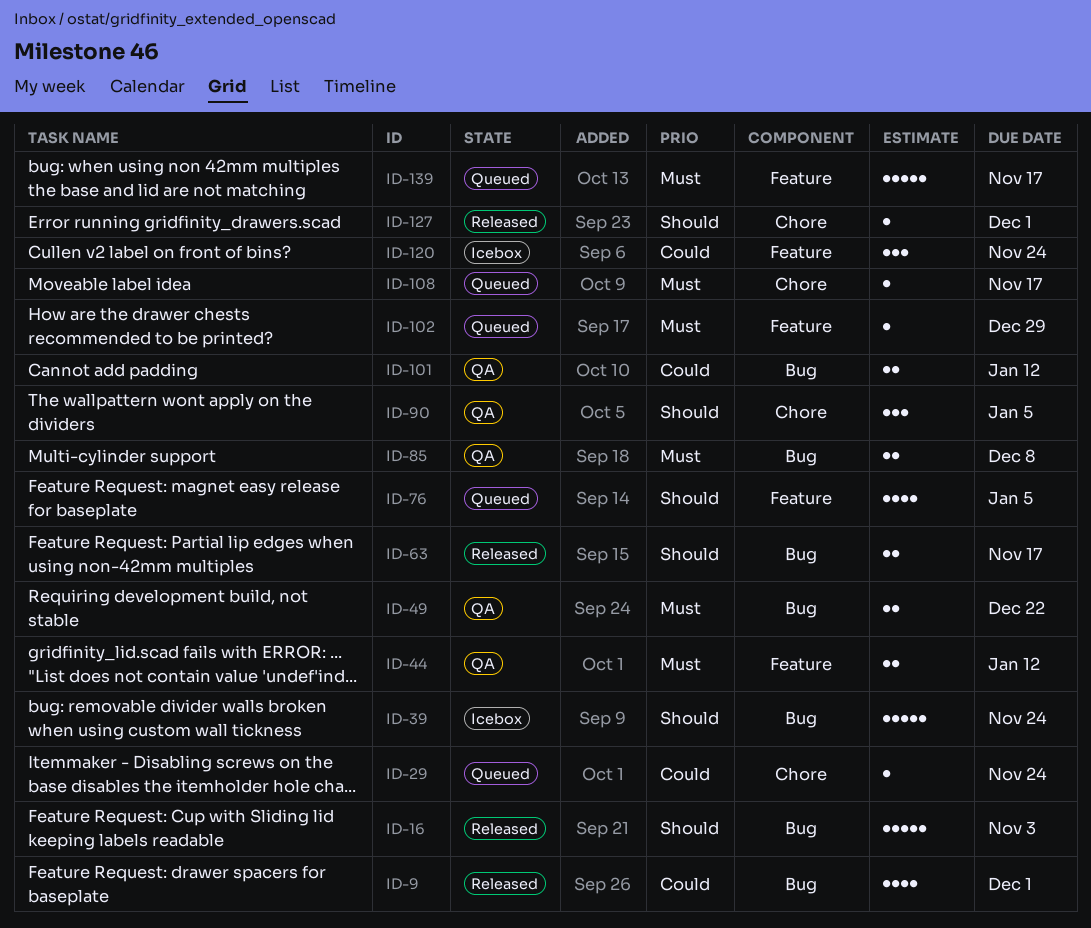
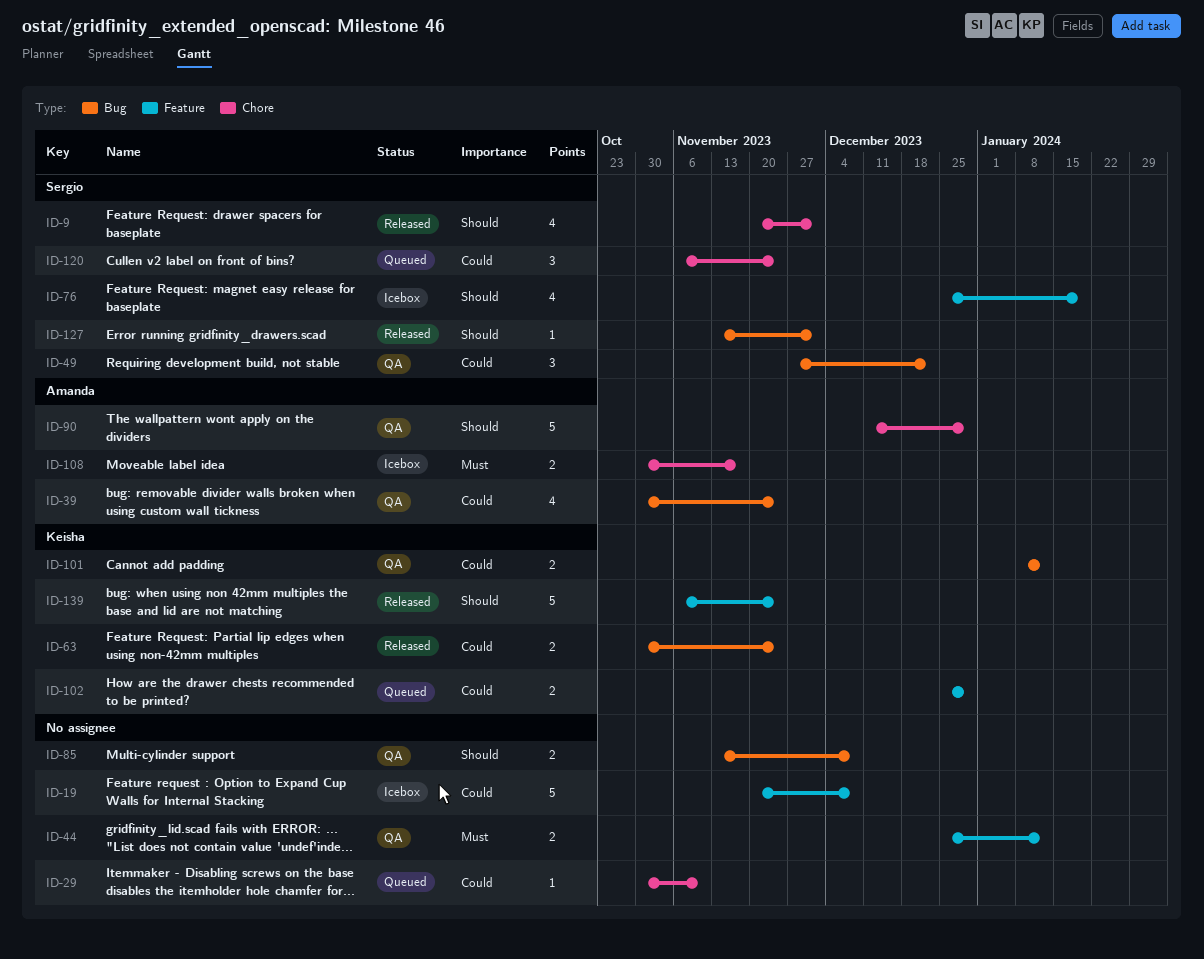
ID-9, priority: Could -> Should
ID-9, label: Bug -> Chore
ID-16: present -> none
ID-19: none -> present
ID-29, due: Nov 24 -> Nov 10
ID-39, status: Icebox -> QA
ID-39, priority: Should -> Could
ID-39, estimate: 5 -> 4
ID-49, priority: Must -> Could
ID-49, estimate: 2 -> 3
ID-63, priority: Should -> Could
ID-63, due: Nov 17 -> Nov 24
ID-76, status: Queued -> Icebox
ID-76, due: Jan 5 -> Jan 19
ID-85, priority: Must -> Should
ID-90, estimate: 3 -> 5
ID-90, due: Jan 5 -> Dec 29
ID-102, priority: Must -> Could
ID-102, estimate: 1 -> 2
ID-108, status: Queued -> Icebox
ID-108, estimate: 1 -> 2
ID-120, status: Icebox -> Queued
ID-120, label: Feature -> Chore
ID-127, label: Chore -> Bug
ID-139, status: Queued -> Released
ID-139, priority: Must -> Should
ID-139, due: Nov 17 -> Nov 24

